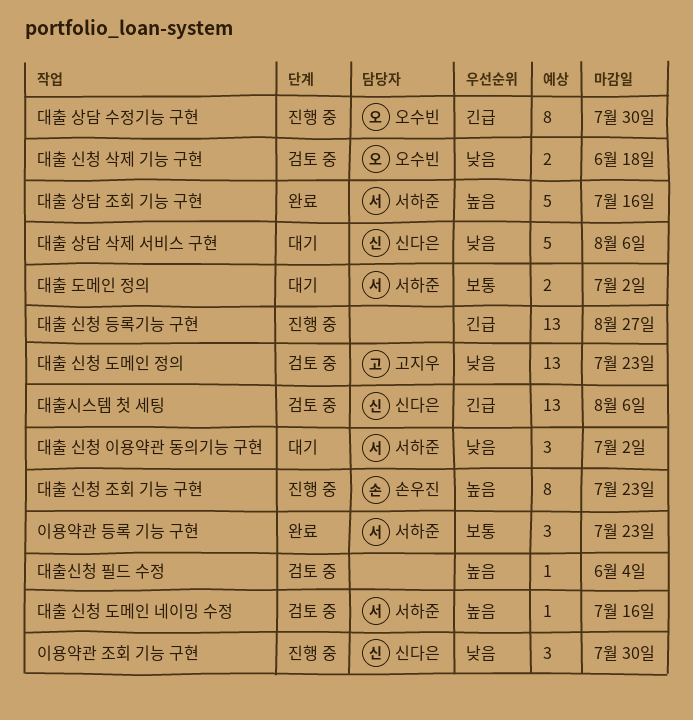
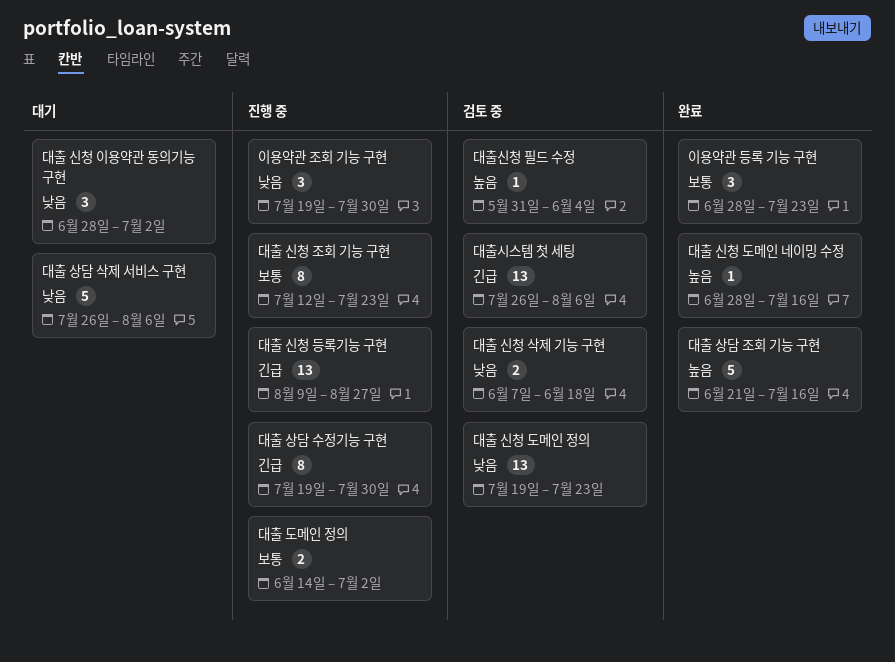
대출 도메인 정의, status: 대기 -> 진행 중
대출 신청 도메인 네이밍 수정, status: 검토 중 -> 완료
대출 신청 조회 기능 구현, priority: 높음 -> 보통

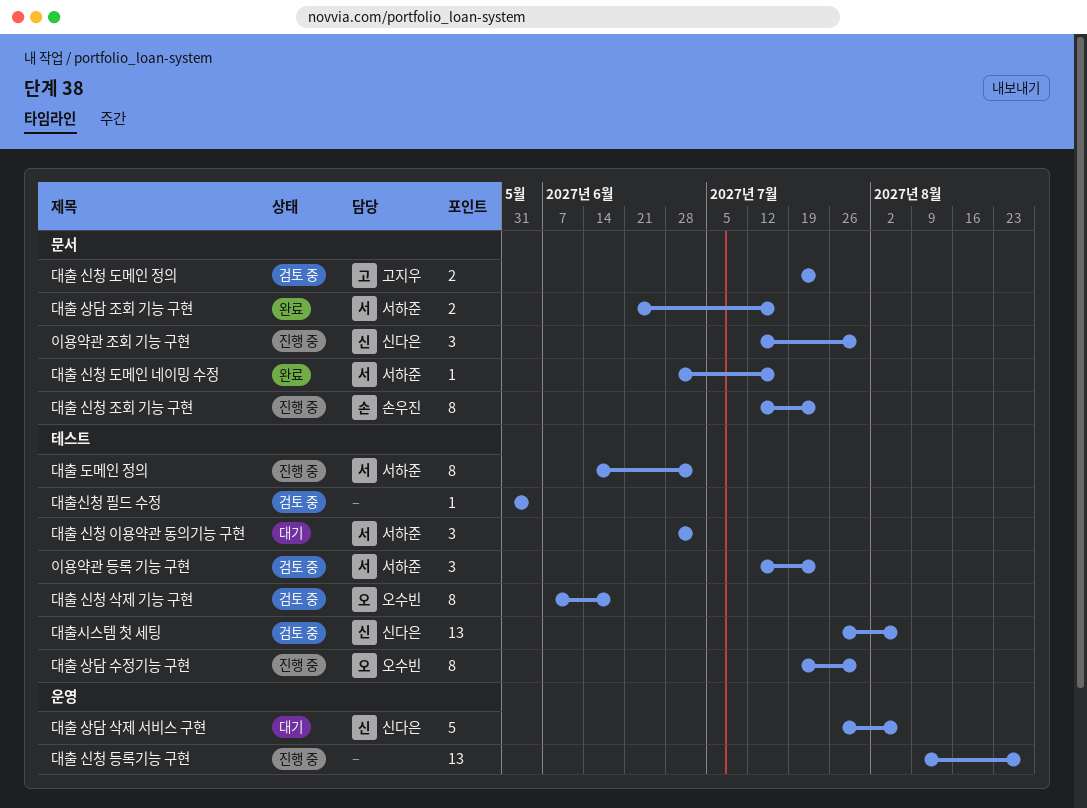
대출 도메인 정의, estimate: 2 -> 8
대출 상담 조회 기능 구현, estimate: 5 -> 2
대출 신청 도메인 정의, estimate: 13 -> 2
대출 신청 삭제 기능 구현, estimate: 2 -> 8
이용약관 등록 기능 구현, status: 완료 -> 검토 중
이용약관 등록 기능 구현, start: Jun 28 -> Jul 12
이용약관 조회 기능 구현, start: Jul 19 -> Jul 12

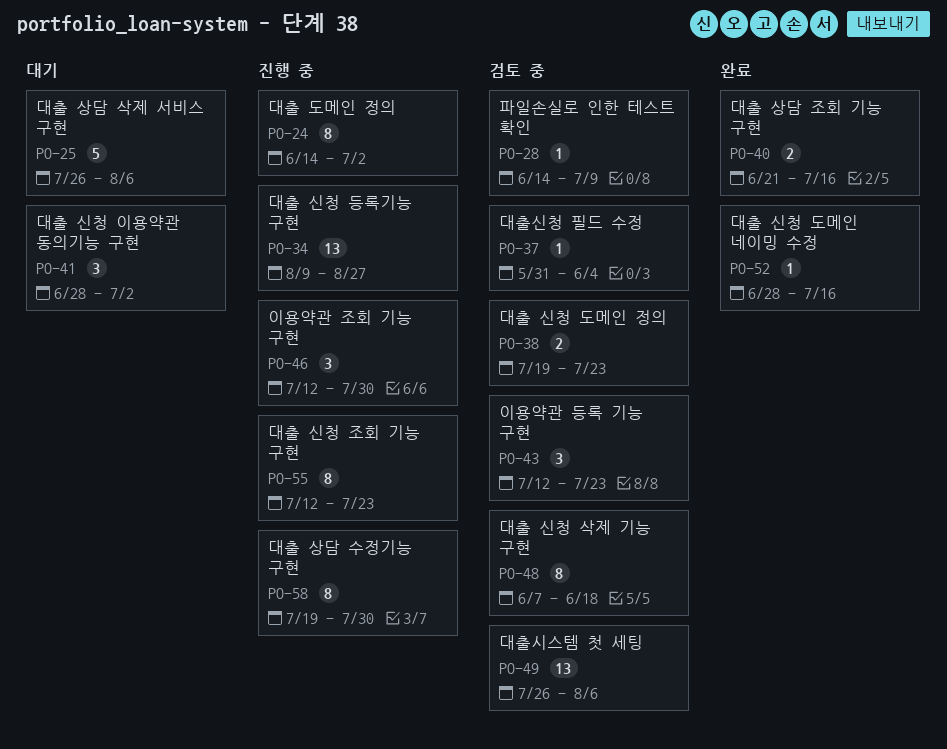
파일손실로 인한 테스트 확인: none -> present

